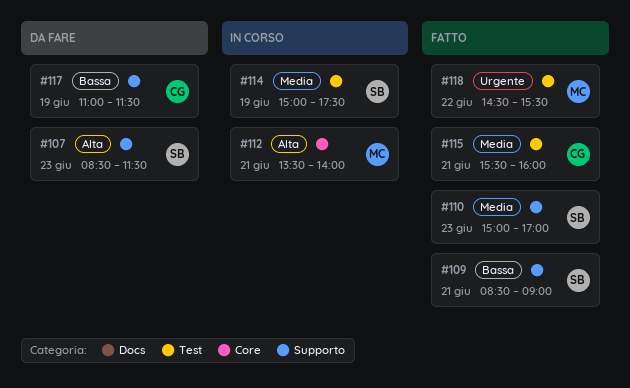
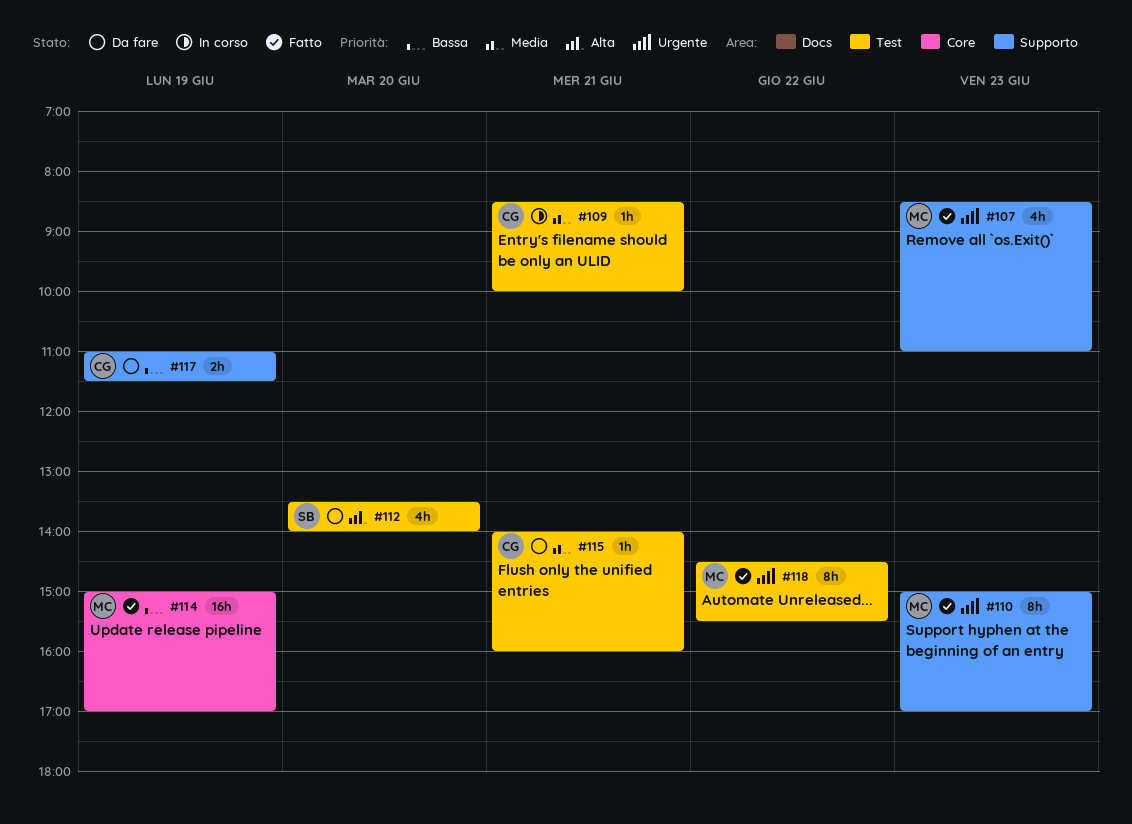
#107, status: Da fare -> Fatto
#107, owner: SB -> MC
#107, priority: Alta -> Urgente
#107, ends: 11:30 -> 11:00
#109, status: Fatto -> In corso
#109, owner: SB -> CG
#109, priority: Bassa -> Media
#109, label: Supporto -> Test
#109, ends: 09:00 -> 10:00
#110, owner: SB -> MC
#110, priority: Media -> Urgente
#112, status: In corso -> Da fare
#112, owner: MC -> SB
#112, label: Core -> Test
#112, day: Jun 21 -> Jun 20
#114, status: In corso -> Fatto
#114, owner: SB -> MC
#114, priority: Media -> Bassa
#114, label: Test -> Core
#114, ends: 17:30 -> 17:00
#115, status: Fatto -> Da fare
#115, begins: 15:30 -> 14:00

